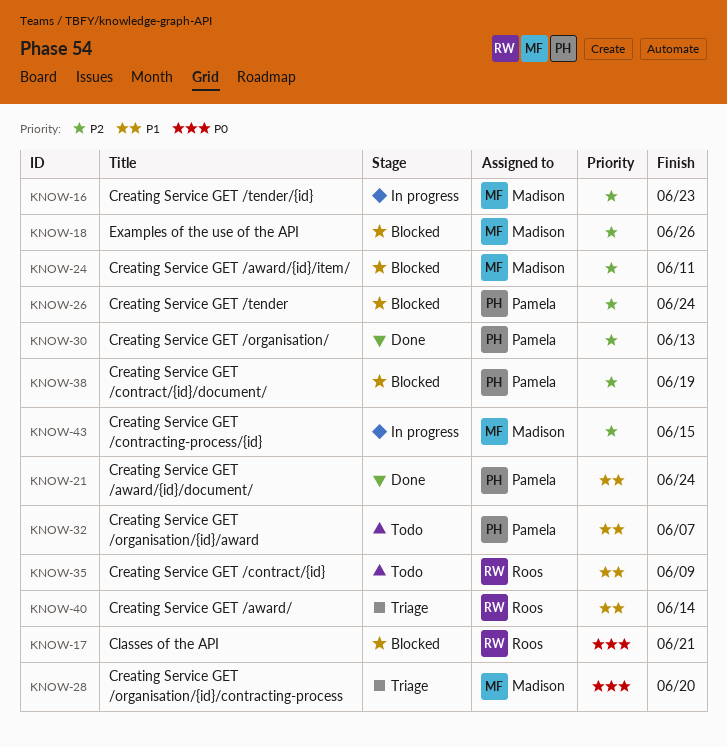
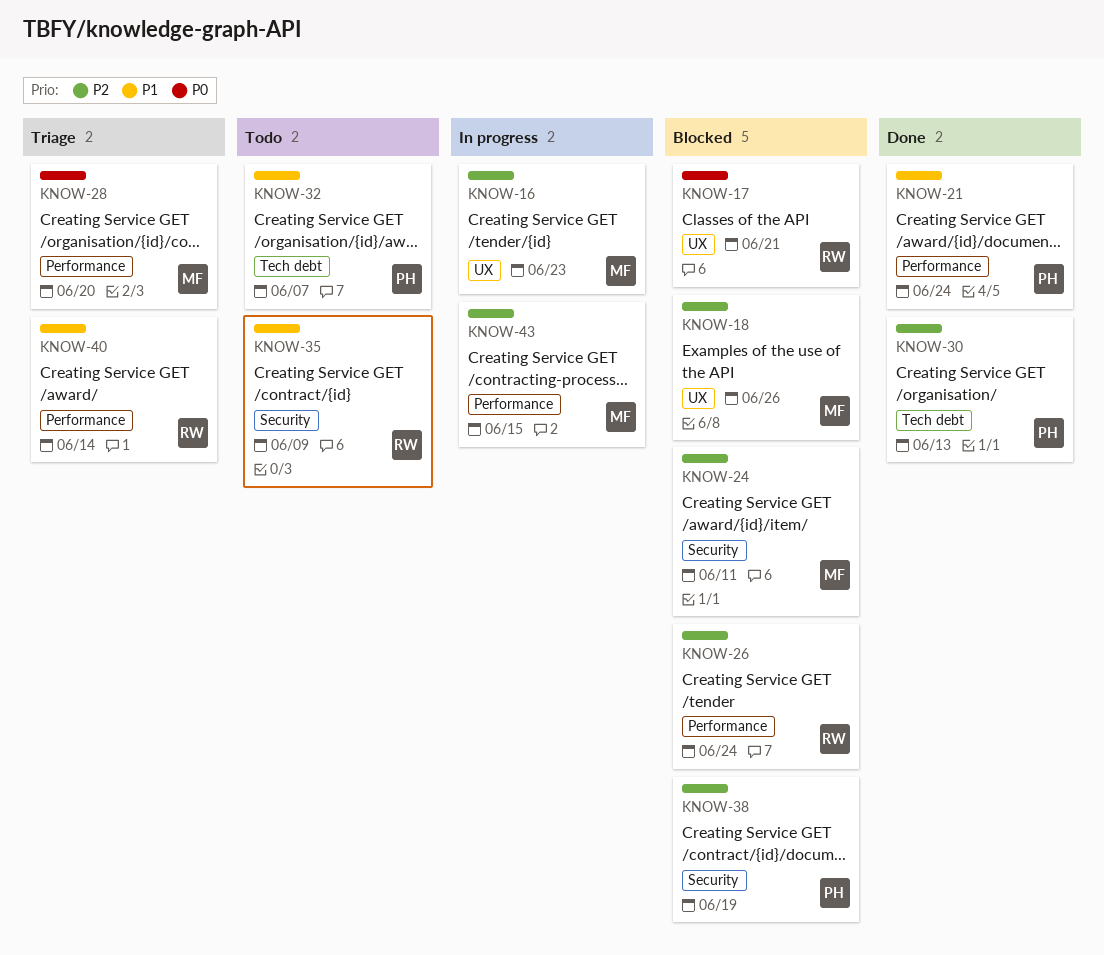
KNOW-26, owner: Pamela -> Roos

